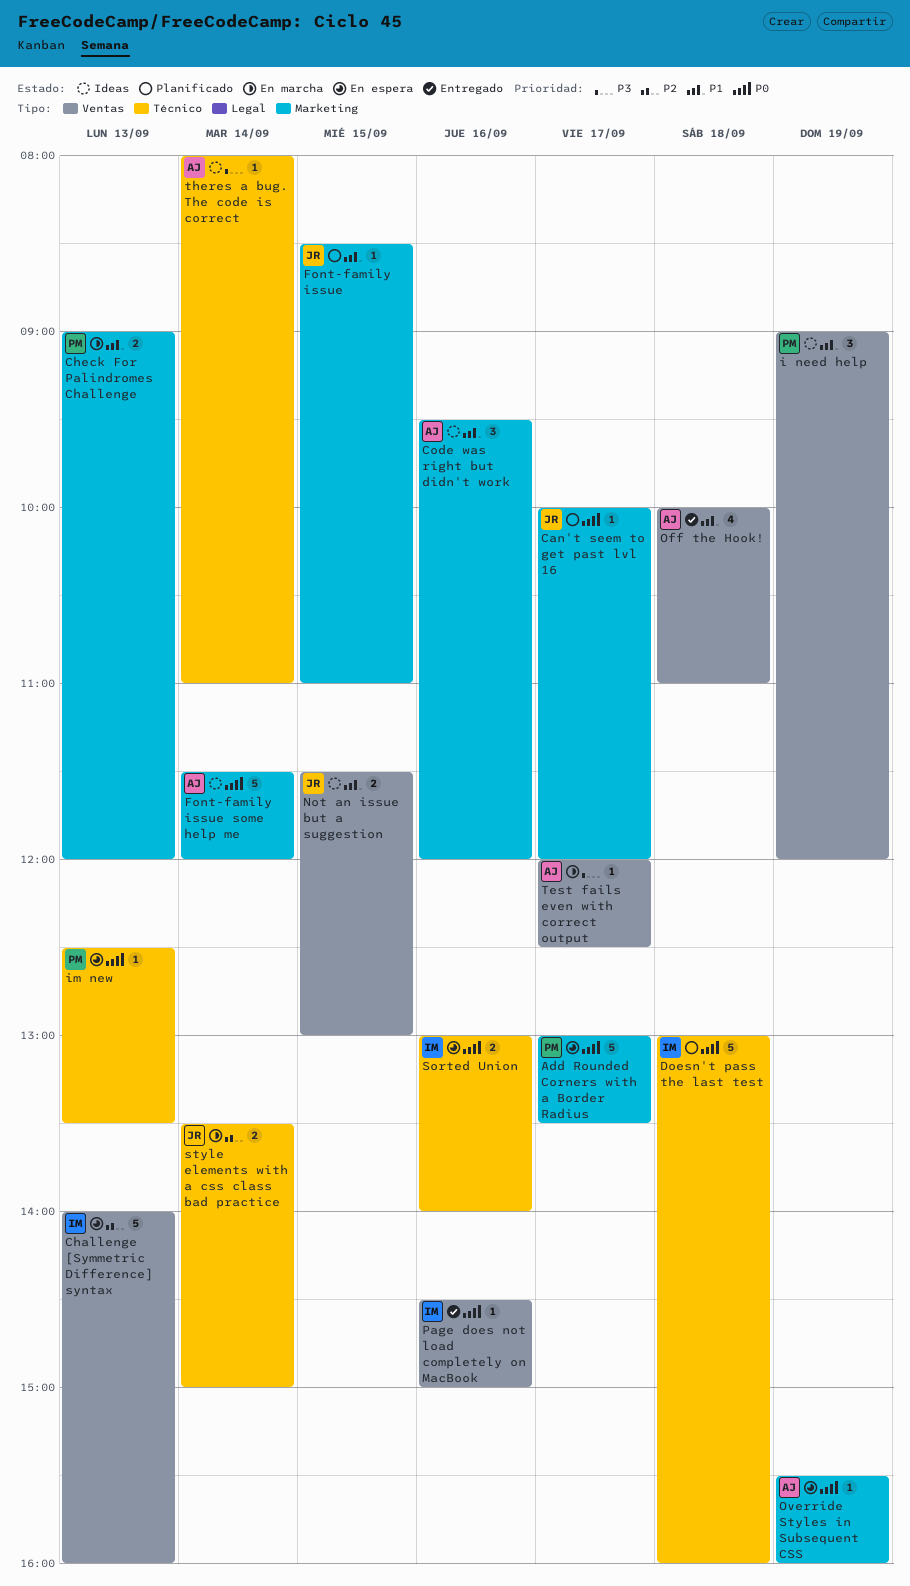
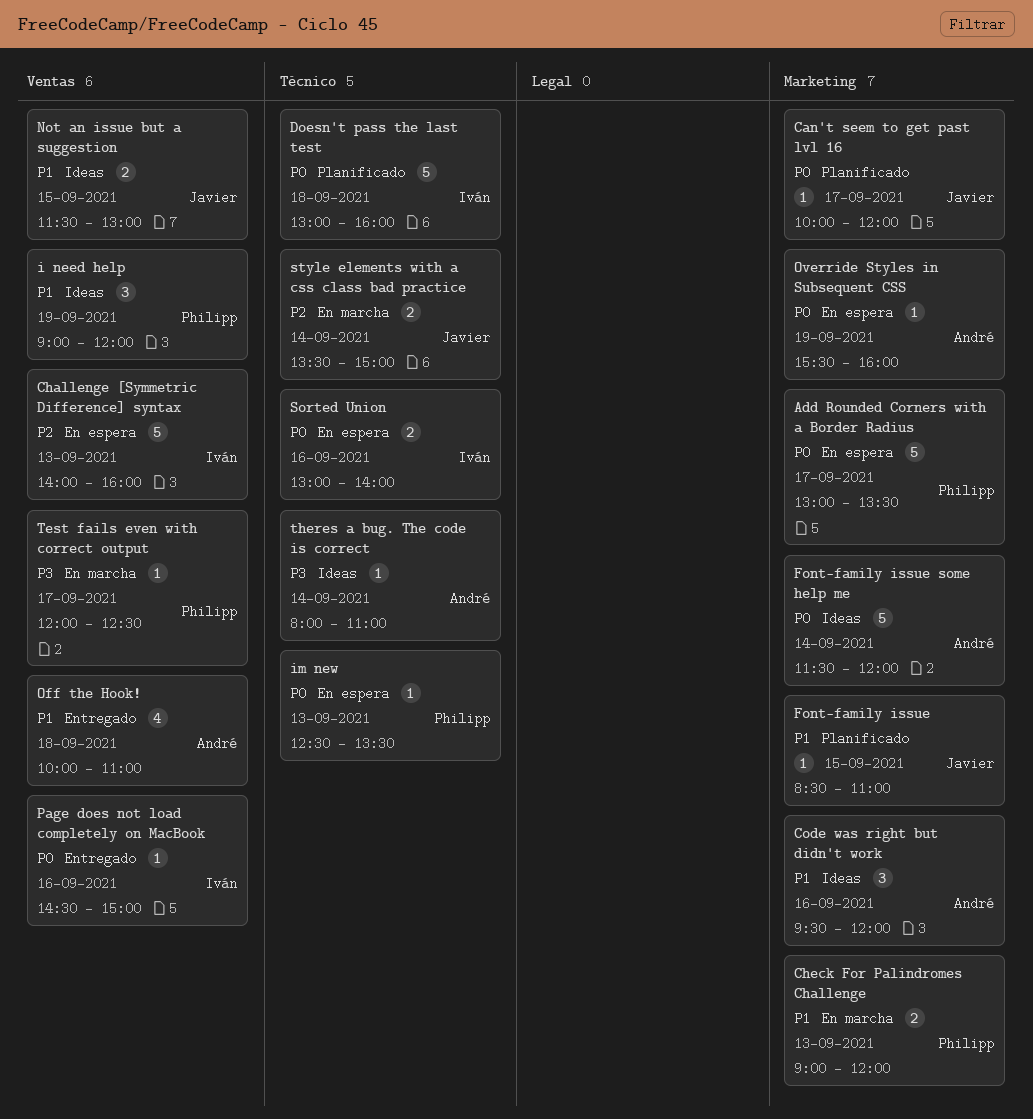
Test fails even with correct output, owner: André -> Philipp

